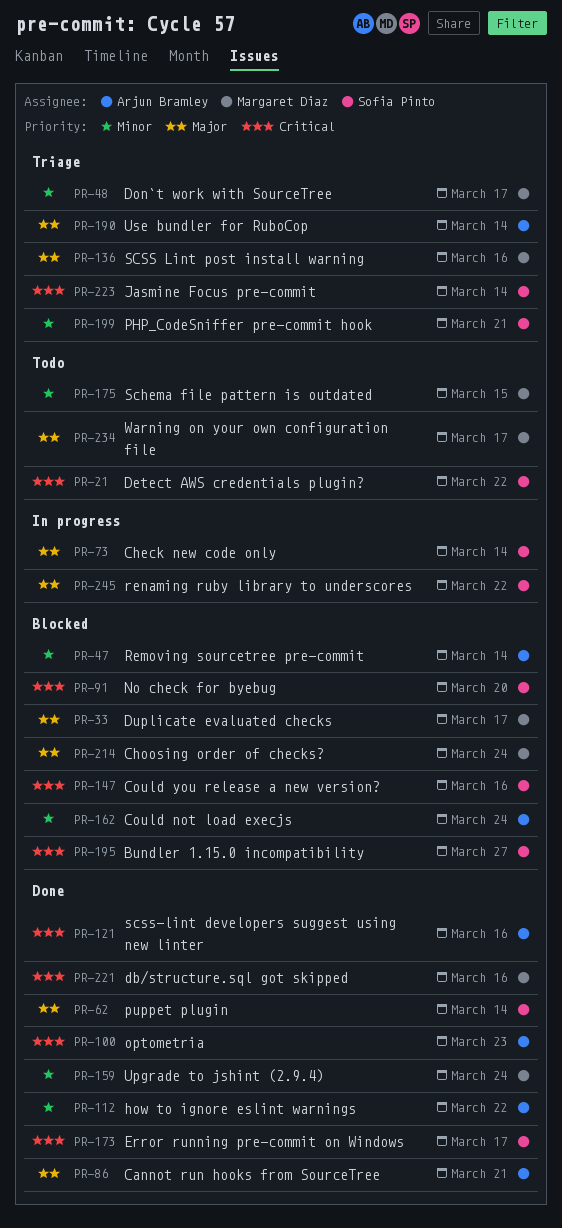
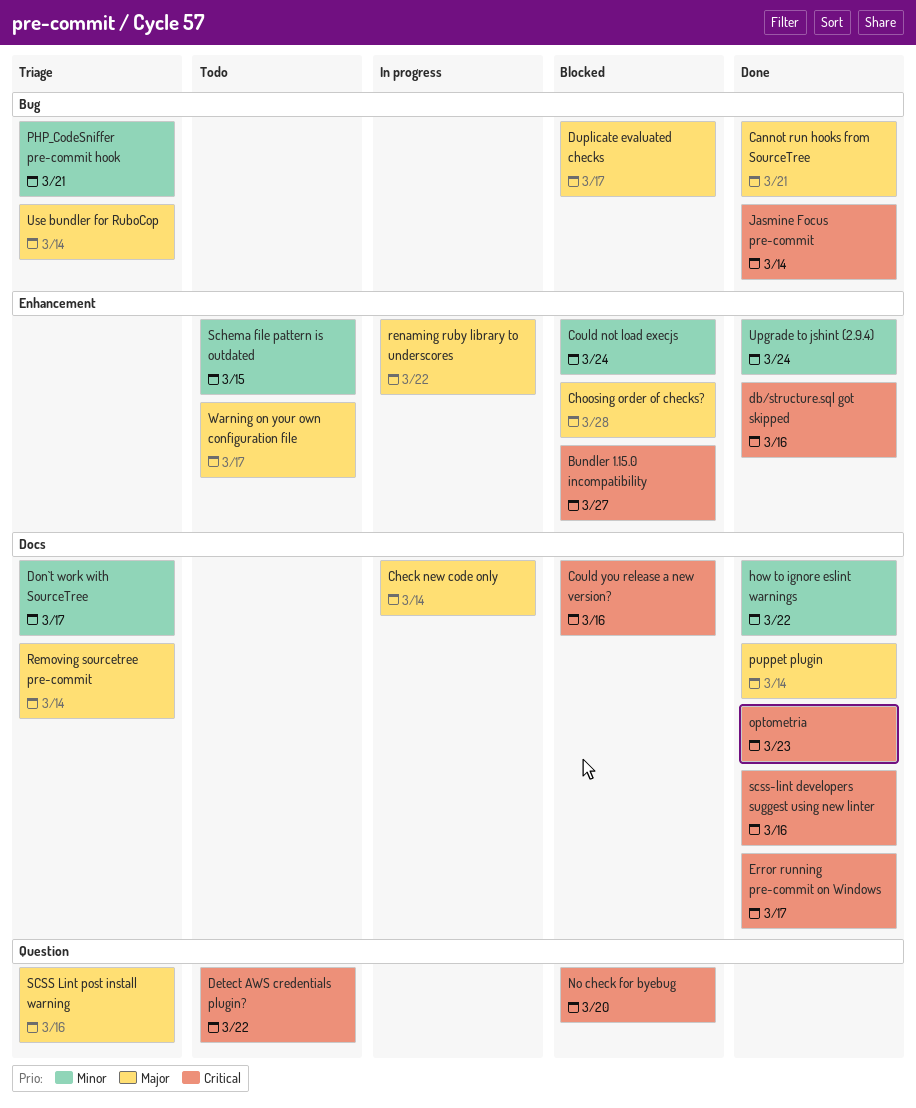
Choosing order of checks?, due: Mar 24 -> Mar 28
Jasmine Focus pre-commit, status: Triage -> Done
Removing sourcetree pre-commit, status: Blocked -> Triage
Removing sourcetree pre-commit, priority: Minor -> Major

